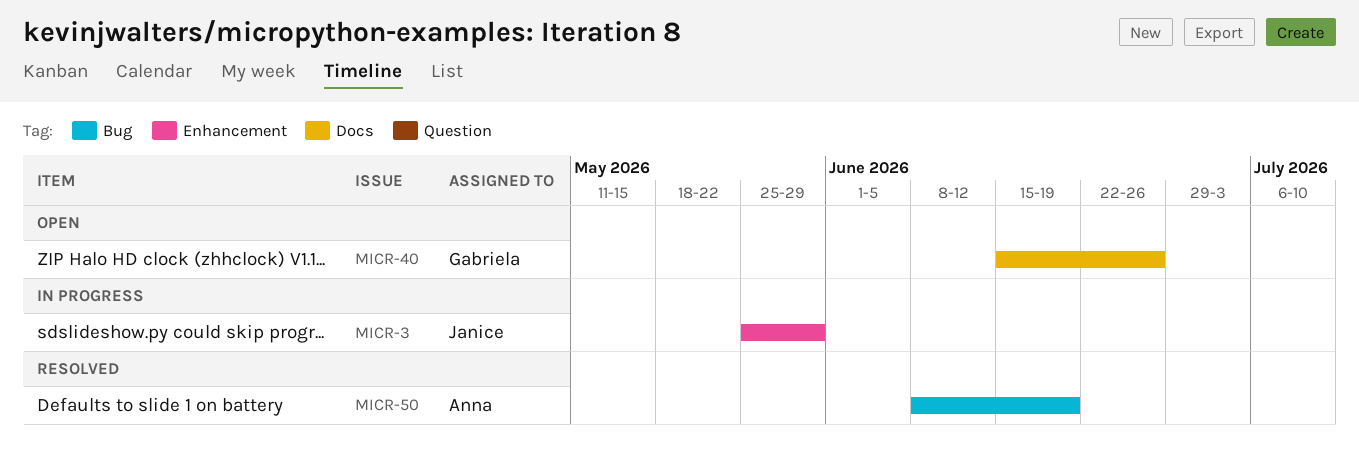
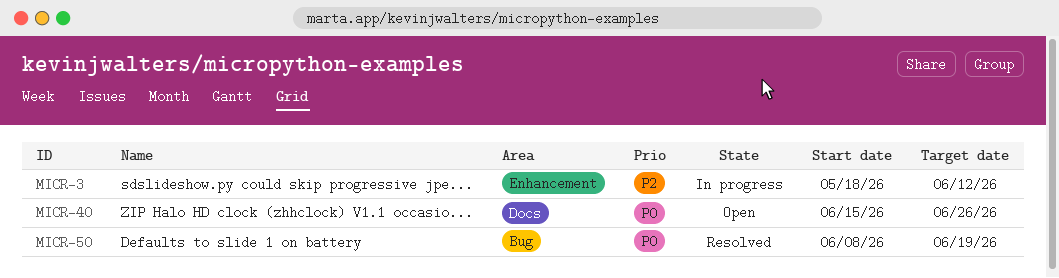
MICR-3, start: May 25 -> May 18
MICR-3, due: May 29 -> Jun 12

